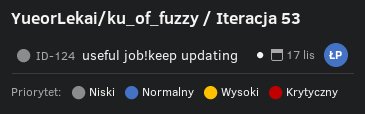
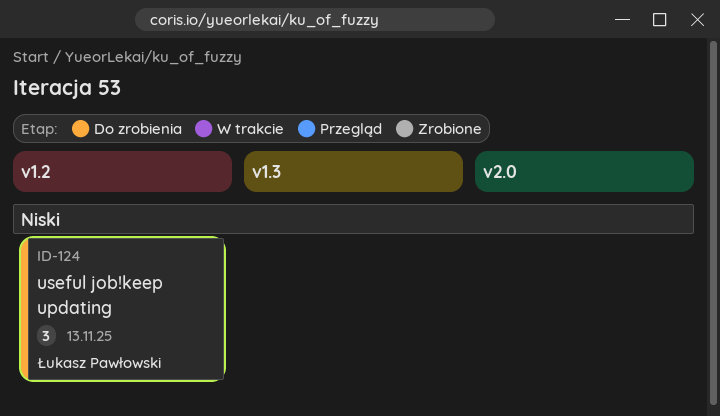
ID-124, estimate: 1 -> 3
ID-124, due: Nov 17 -> Nov 13

